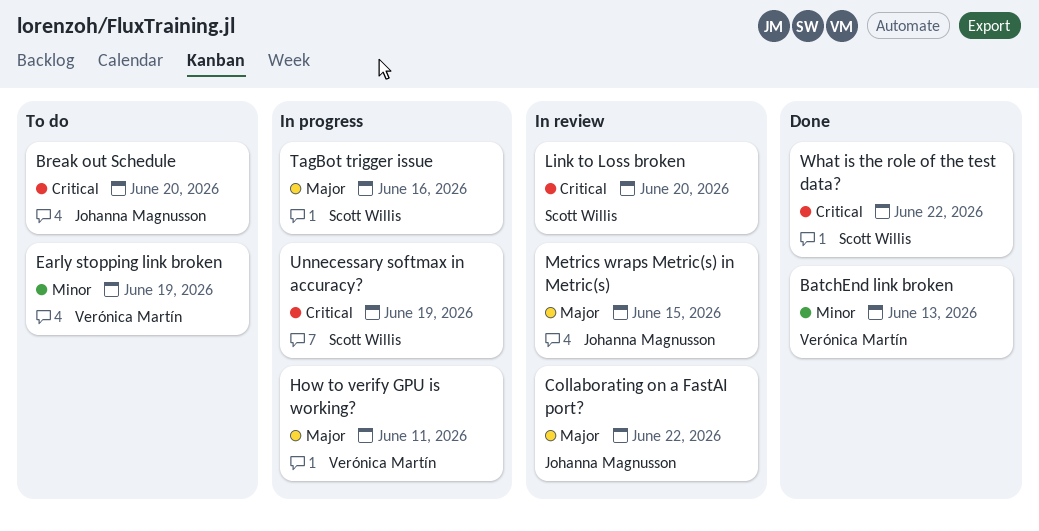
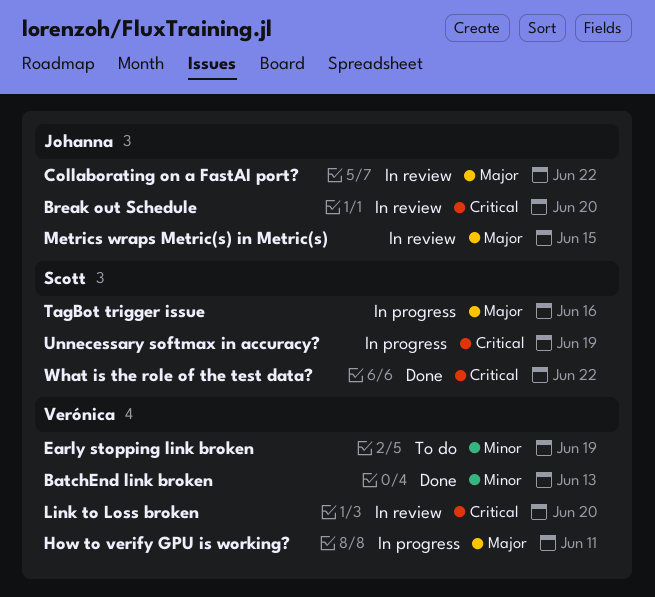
Break out Schedule, status: To do -> In review
Link to Loss broken, owner: Scott Willis -> Verónica Martín

